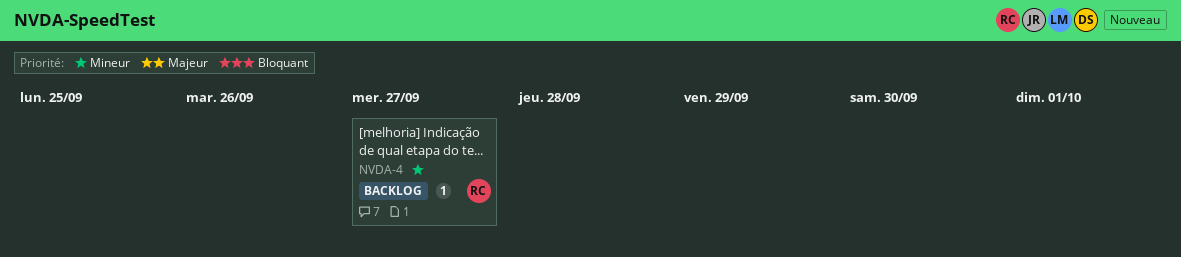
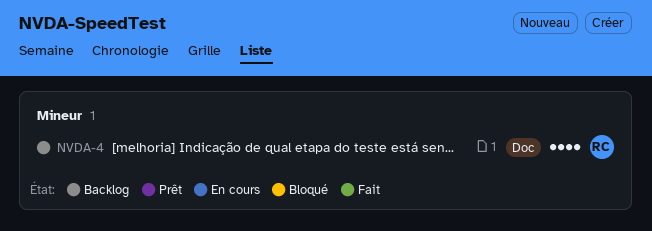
NVDA-4, estimate: 1 -> 4

